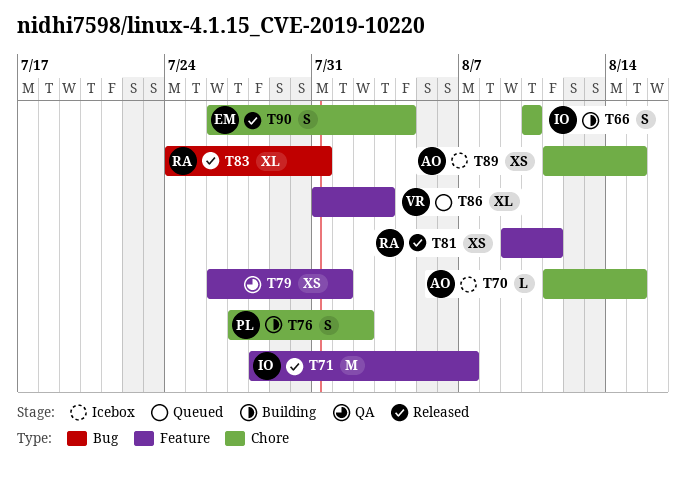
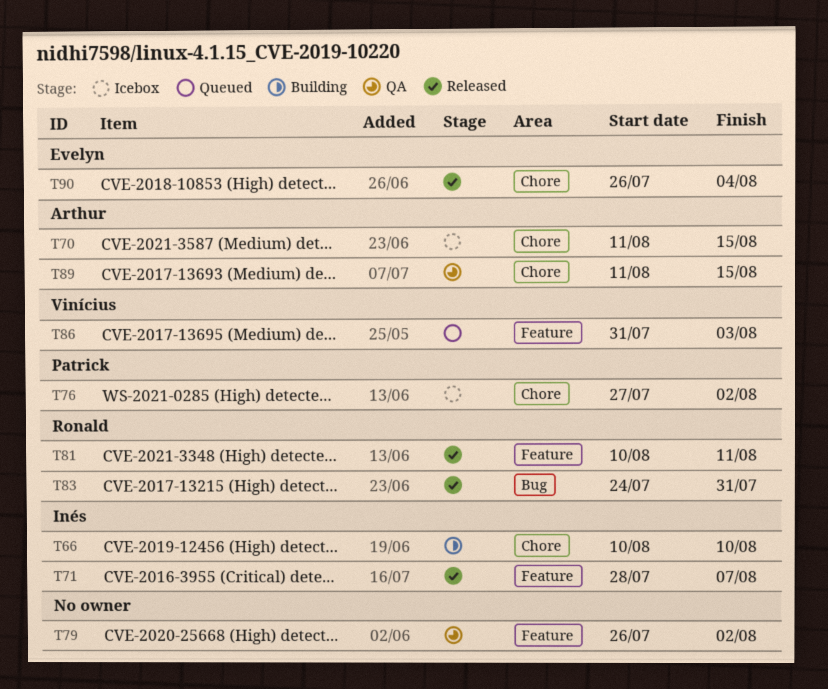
T76, status: Building -> Icebox
T79, due: Aug 1 -> Aug 2
T81, start: Aug 9 -> Aug 10
T89, status: Icebox -> QA

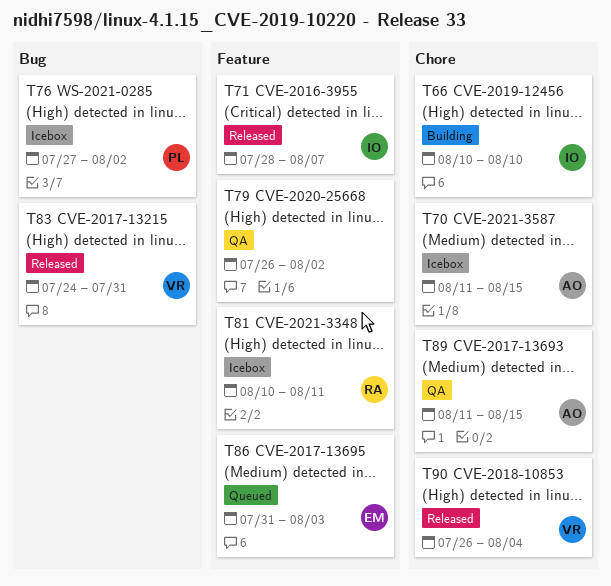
T76, label: Chore -> Bug
T81, status: Released -> Icebox
T83, owner: Ronald -> Vinícius
T86, owner: Vinícius -> Evelyn
T90, owner: Evelyn -> Vinícius

